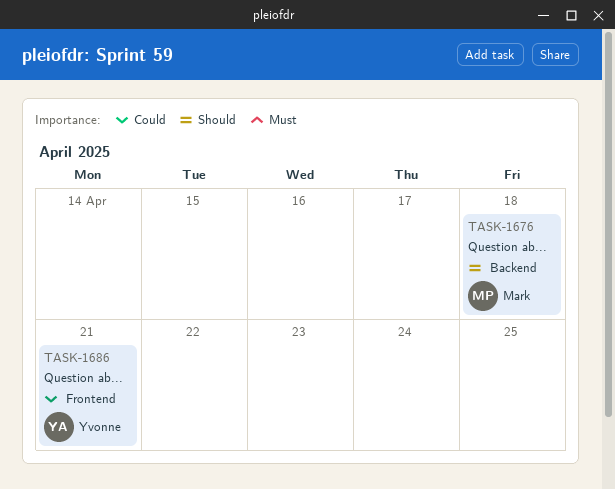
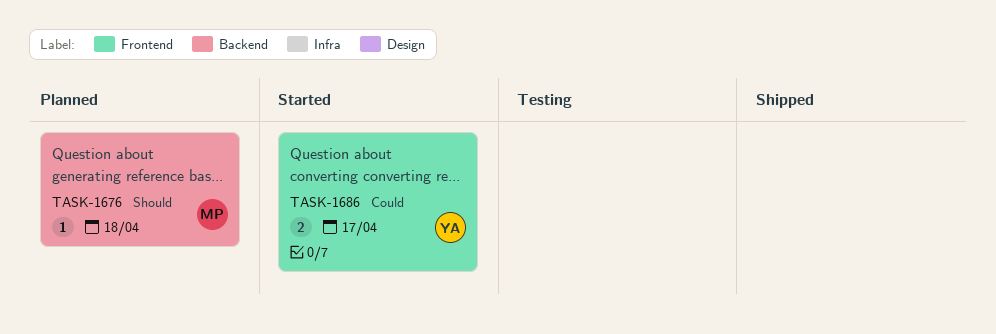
TASK-1686, due: Apr 21 -> Apr 17

